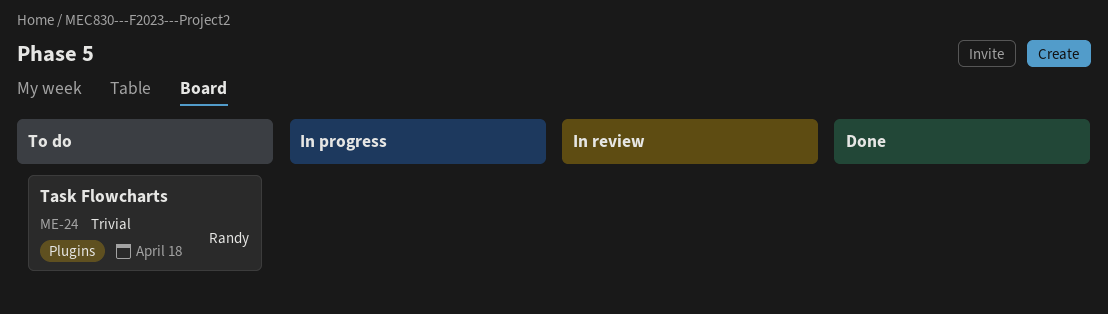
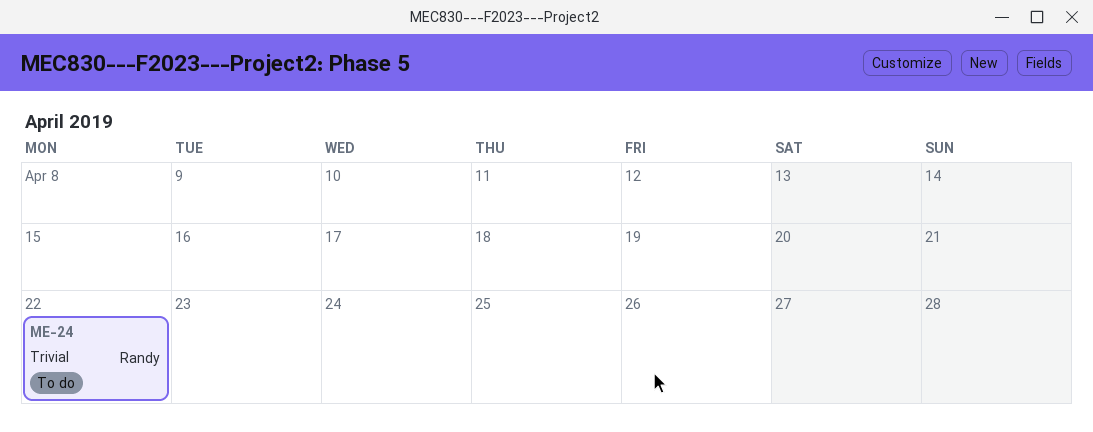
ME-24, due: Apr 18 -> Apr 22

